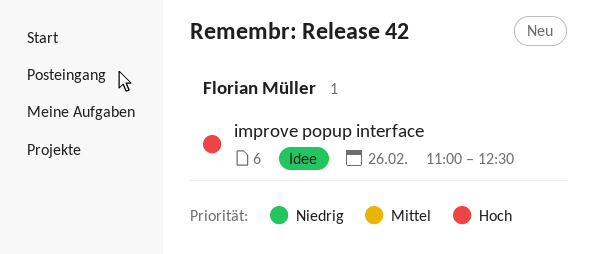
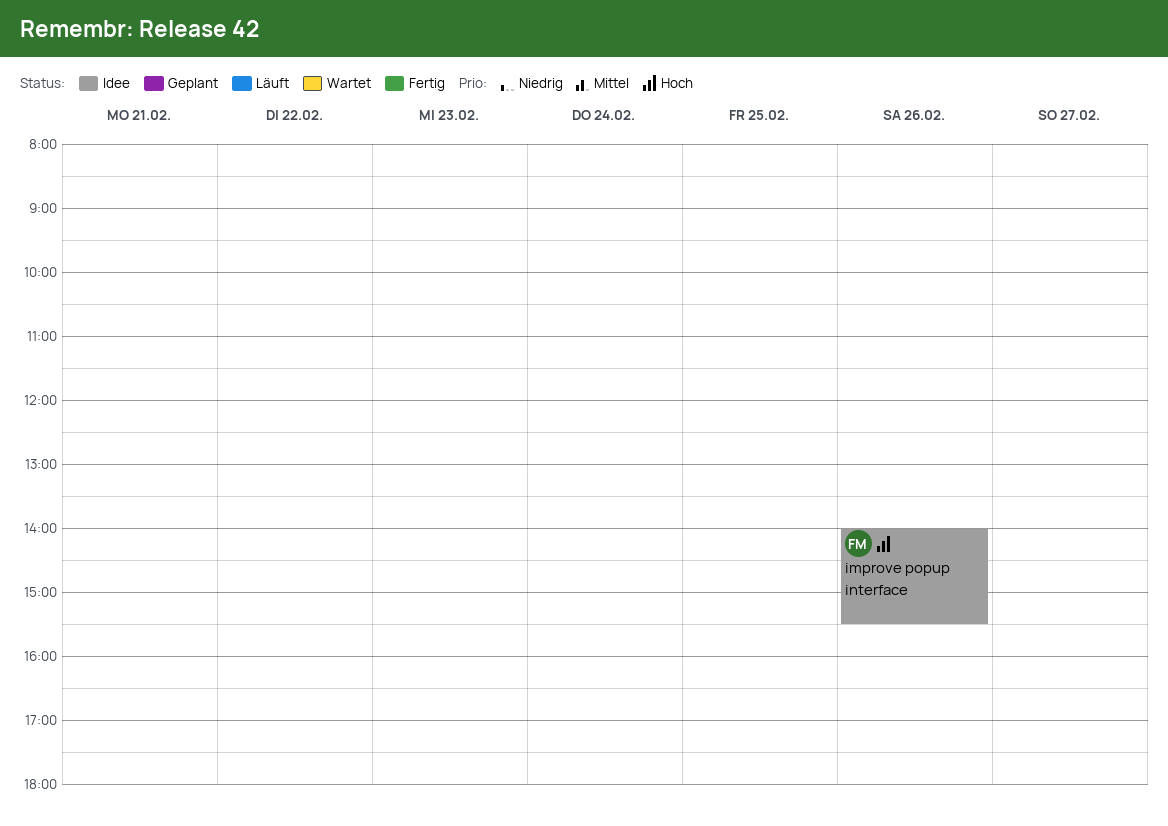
improve popup interface, begins: 11:00 -> 14:00
improve popup interface, ends: 12:30 -> 15:30

